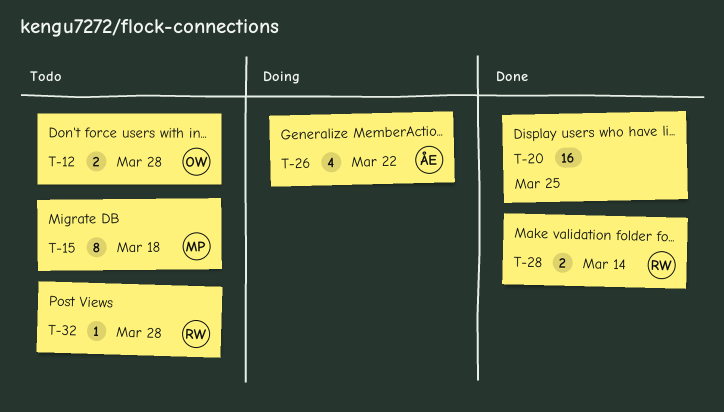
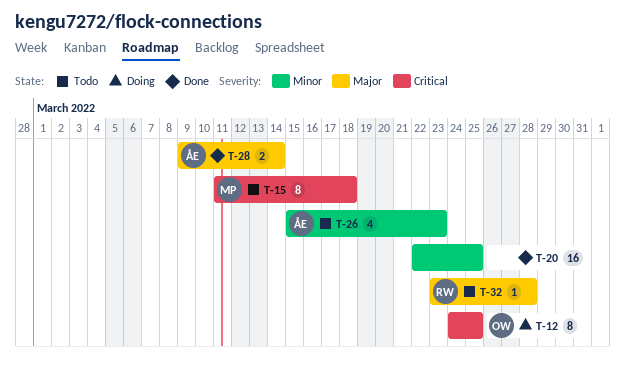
T-12, status: Todo -> Doing
T-12, estimate: 2 -> 8
T-12, due: Mar 28 -> Mar 25
T-26, status: Doing -> Todo
T-26, due: Mar 22 -> Mar 23
T-28, owner: RW -> ÅE

